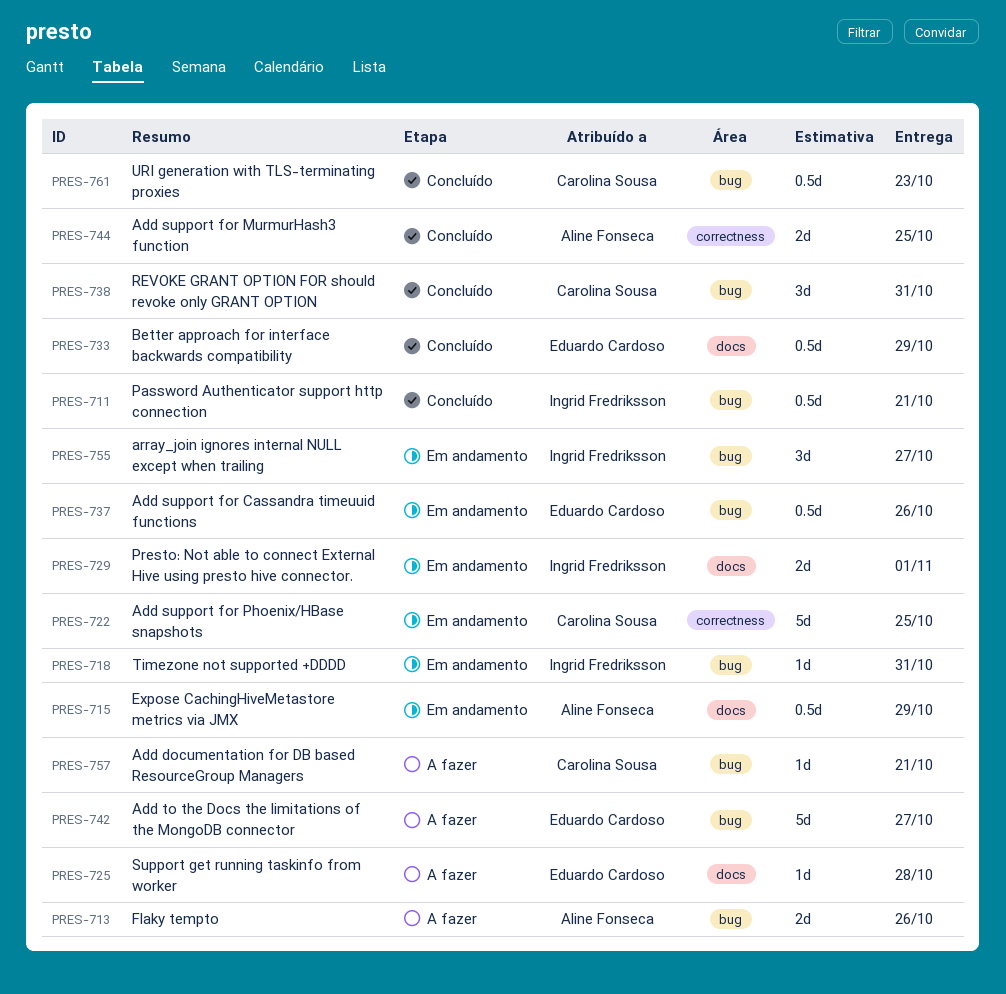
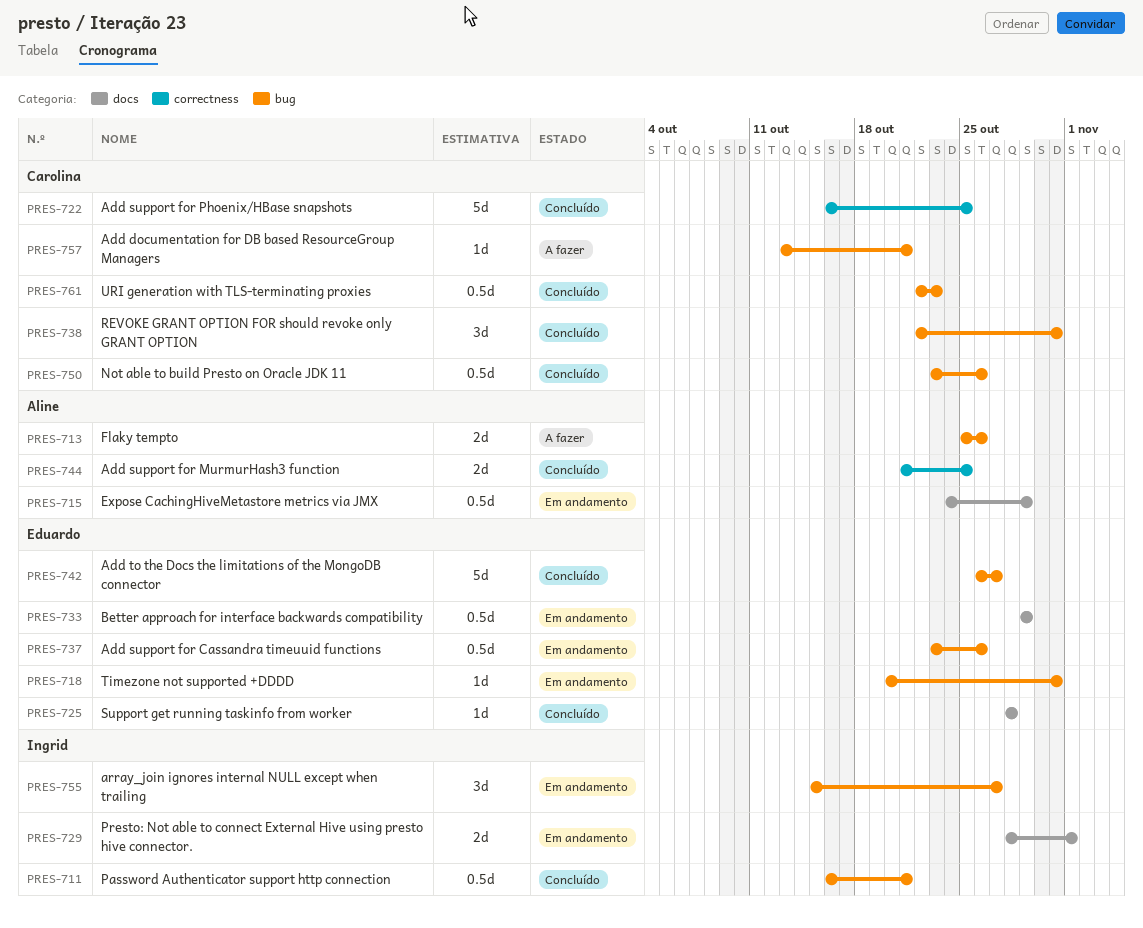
PRES-718, owner: Ingrid Fredriksson -> Eduardo Cardoso
PRES-722, status: Em andamento -> Concluído
PRES-725, status: A fazer -> Concluído
PRES-733, status: Concluído -> Em andamento
PRES-742, status: A fazer -> Concluído
PRES-750: none -> present

